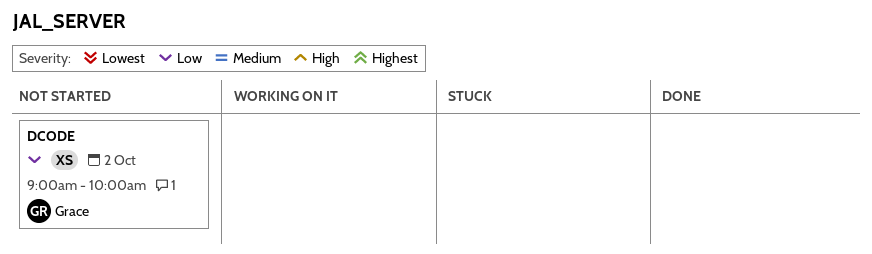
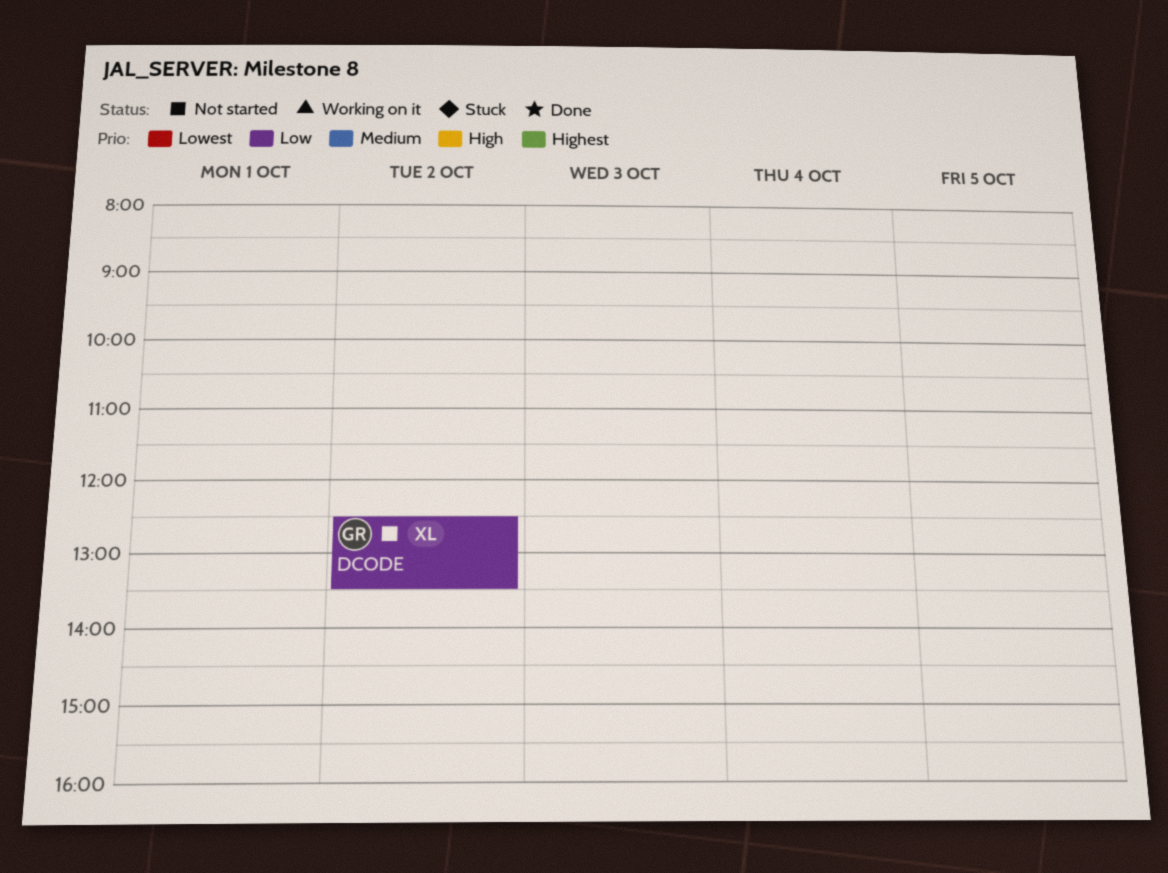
DCODE, estimate: XS -> XL
DCODE, begins: 09:00 -> 12:30
DCODE, ends: 10:00 -> 13:30

